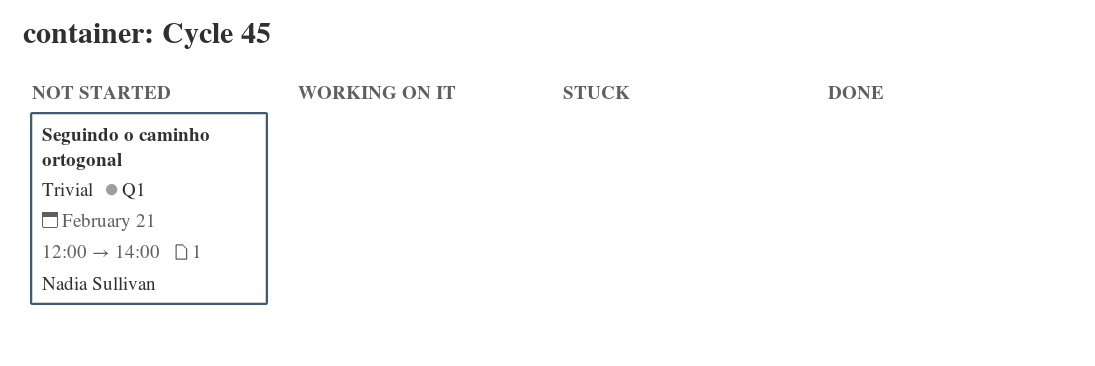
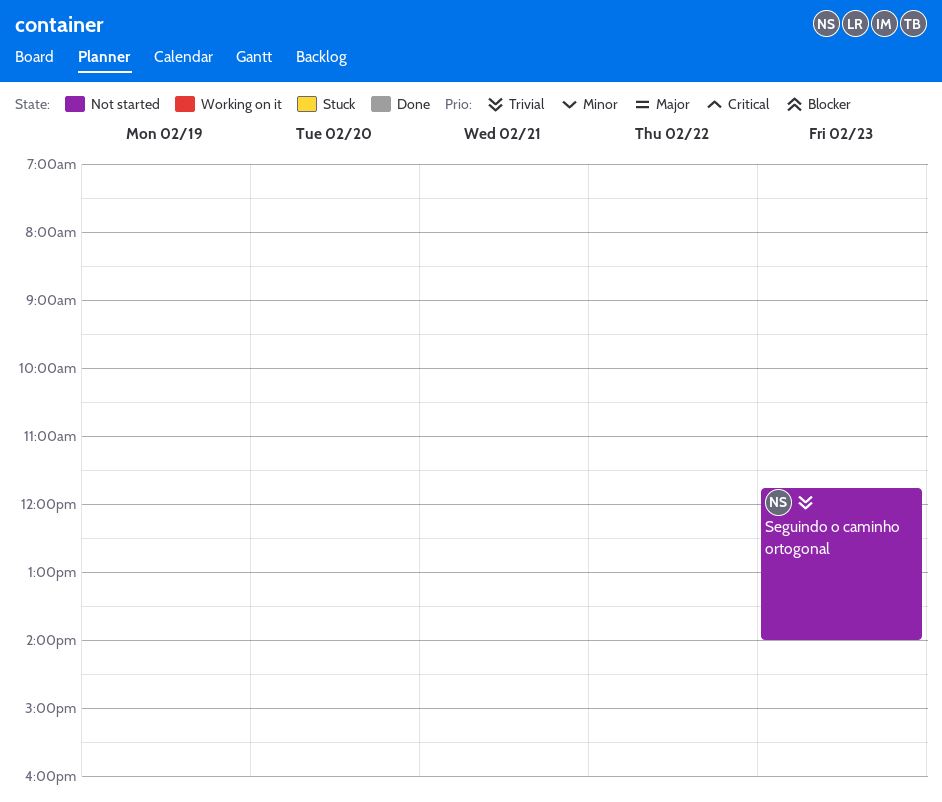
Seguindo o caminho ortogonal, day: Feb 21 -> Feb 23
Seguindo o caminho ortogonal, begins: 12:00 -> 11:45

